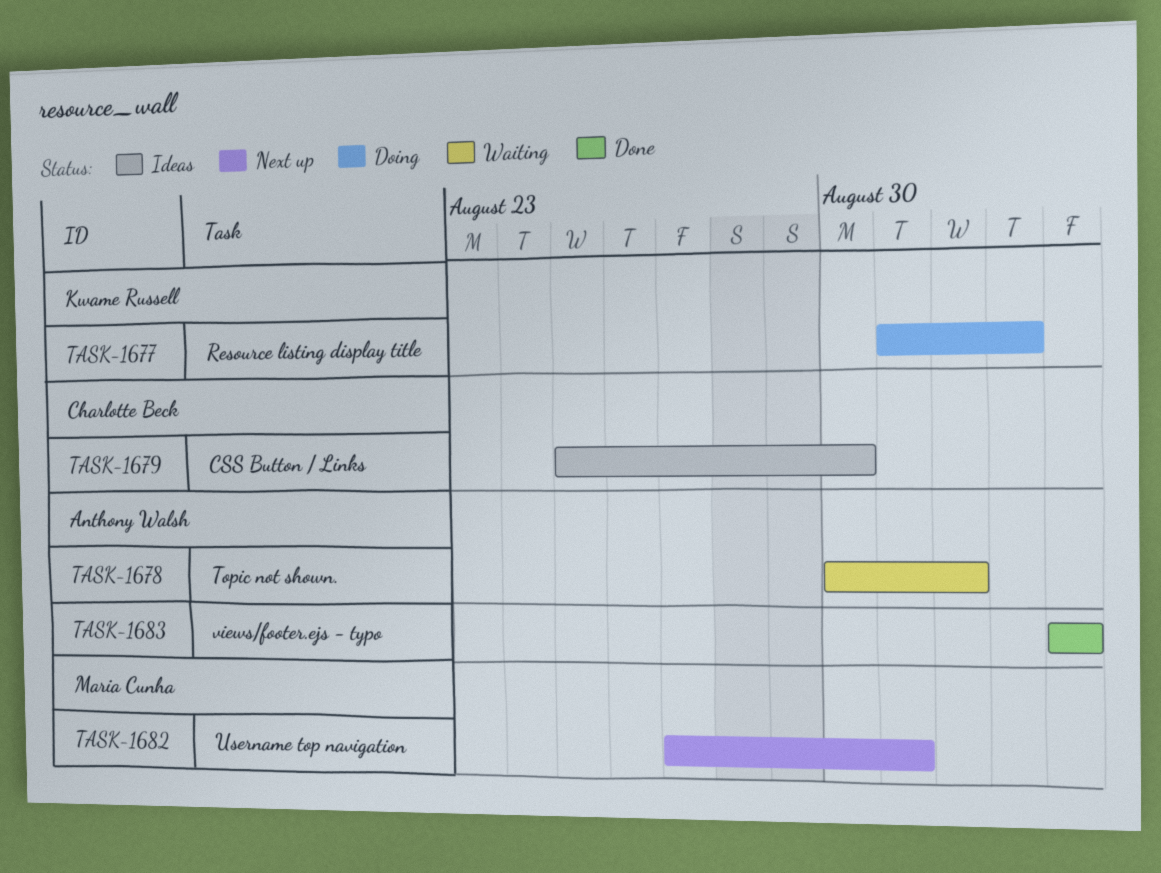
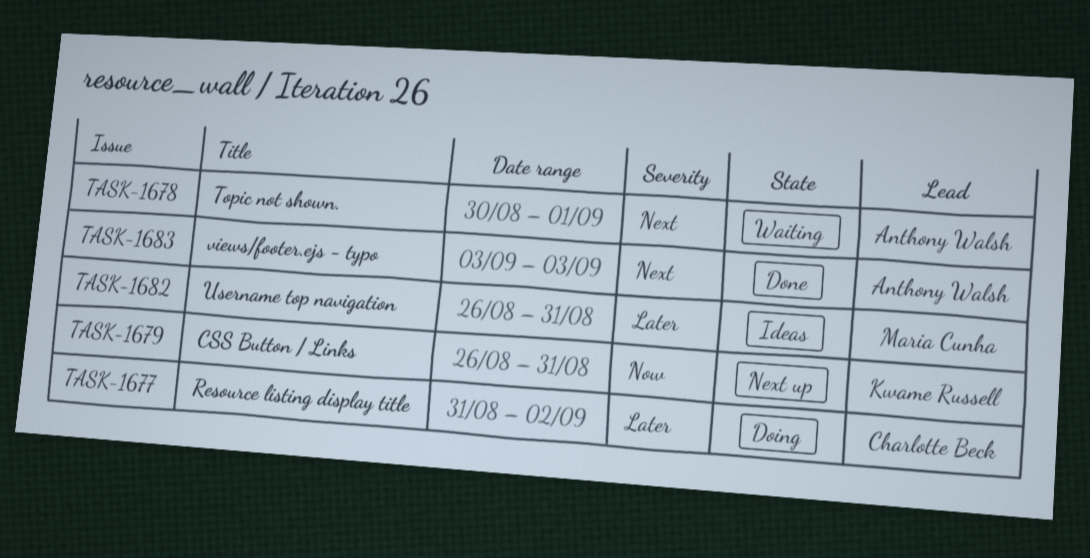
TASK-1677, owner: Kwame Russell -> Charlotte Beck
TASK-1679, status: Ideas -> Next up
TASK-1679, owner: Charlotte Beck -> Kwame Russell
TASK-1679, start: Aug 25 -> Aug 26
TASK-1679, due: Aug 30 -> Aug 31
TASK-1682, status: Next up -> Ideas
TASK-1682, start: Aug 27 -> Aug 26

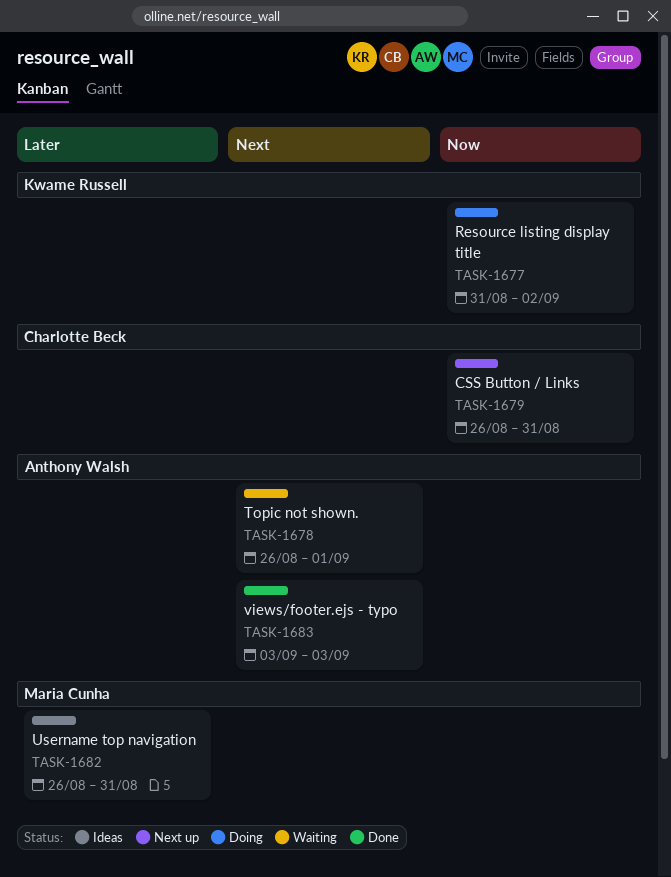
TASK-1677, owner: Charlotte Beck -> Kwame Russell
TASK-1677, priority: Later -> Now
TASK-1678, start: Aug 30 -> Aug 26
TASK-1679, owner: Kwame Russell -> Charlotte Beck

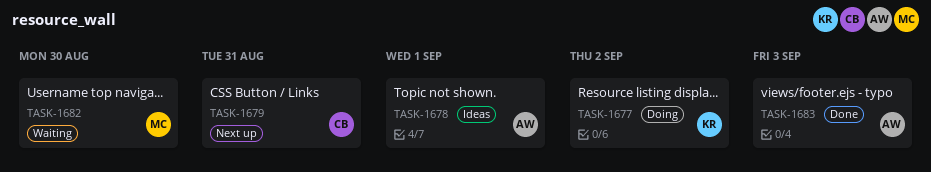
TASK-1678, status: Waiting -> Ideas
TASK-1682, status: Ideas -> Waiting
TASK-1682, due: Aug 31 -> Aug 30

